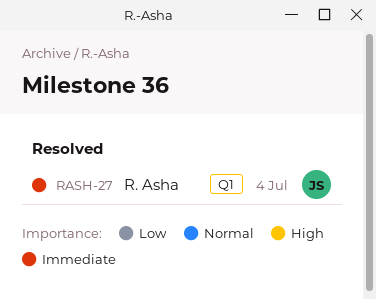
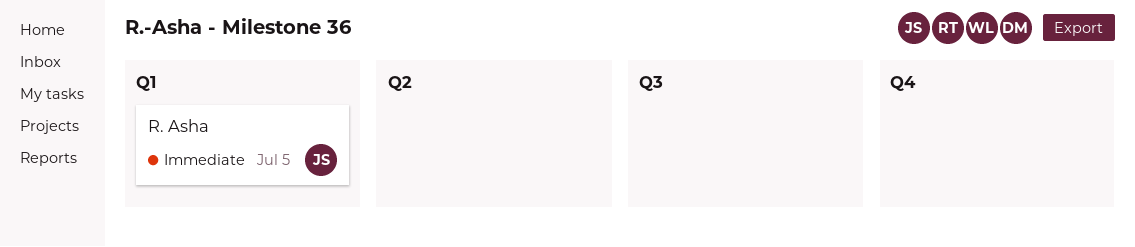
R. Asha, due: Jul 4 -> Jul 5

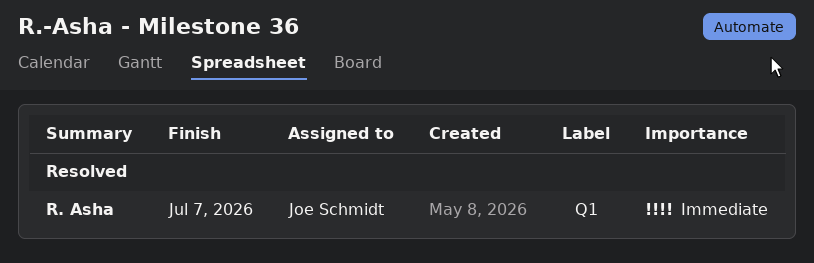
R. Asha, due: Jul 5 -> Jul 7

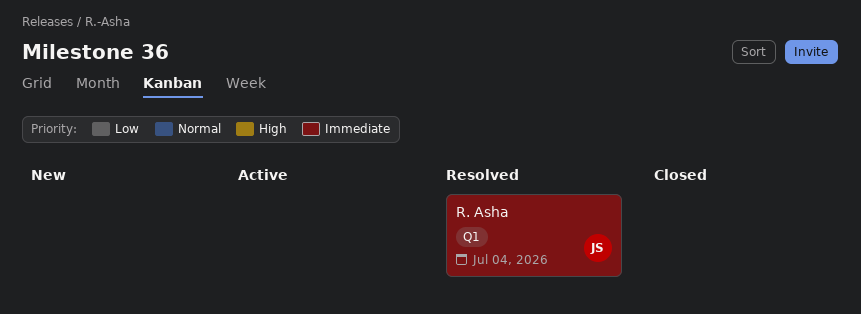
R. Asha, due: Jul 7 -> Jul 4

